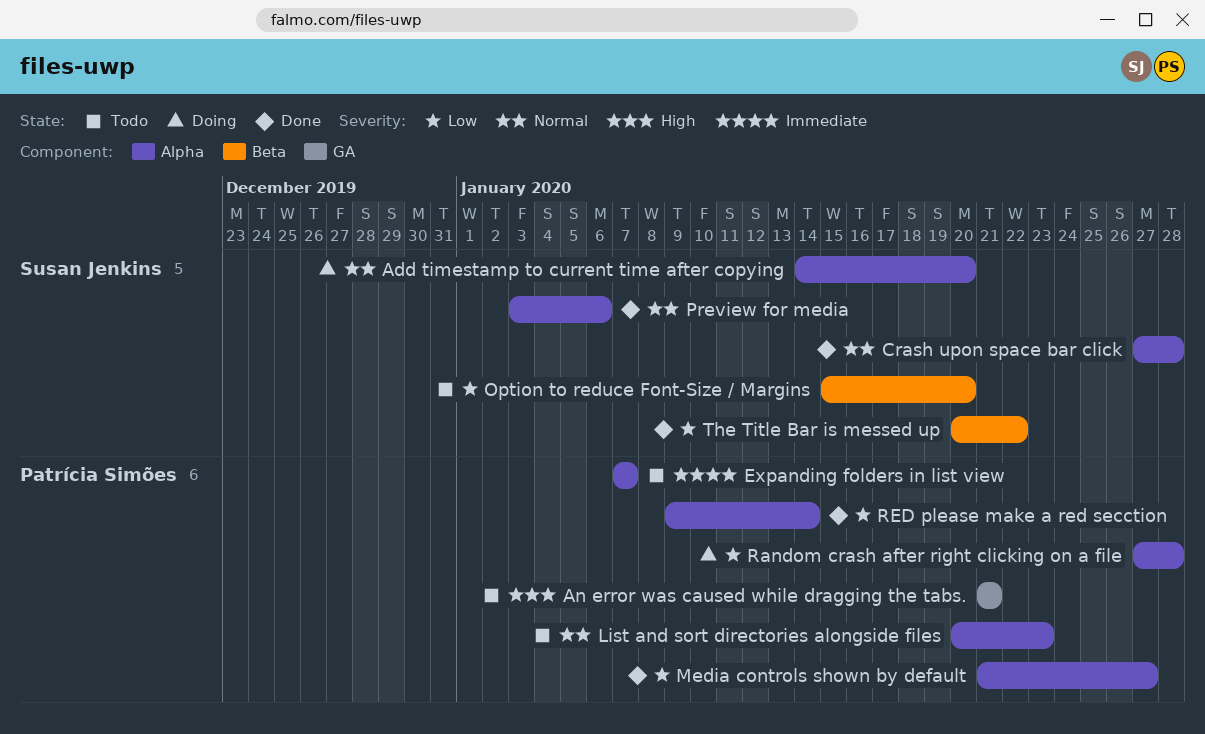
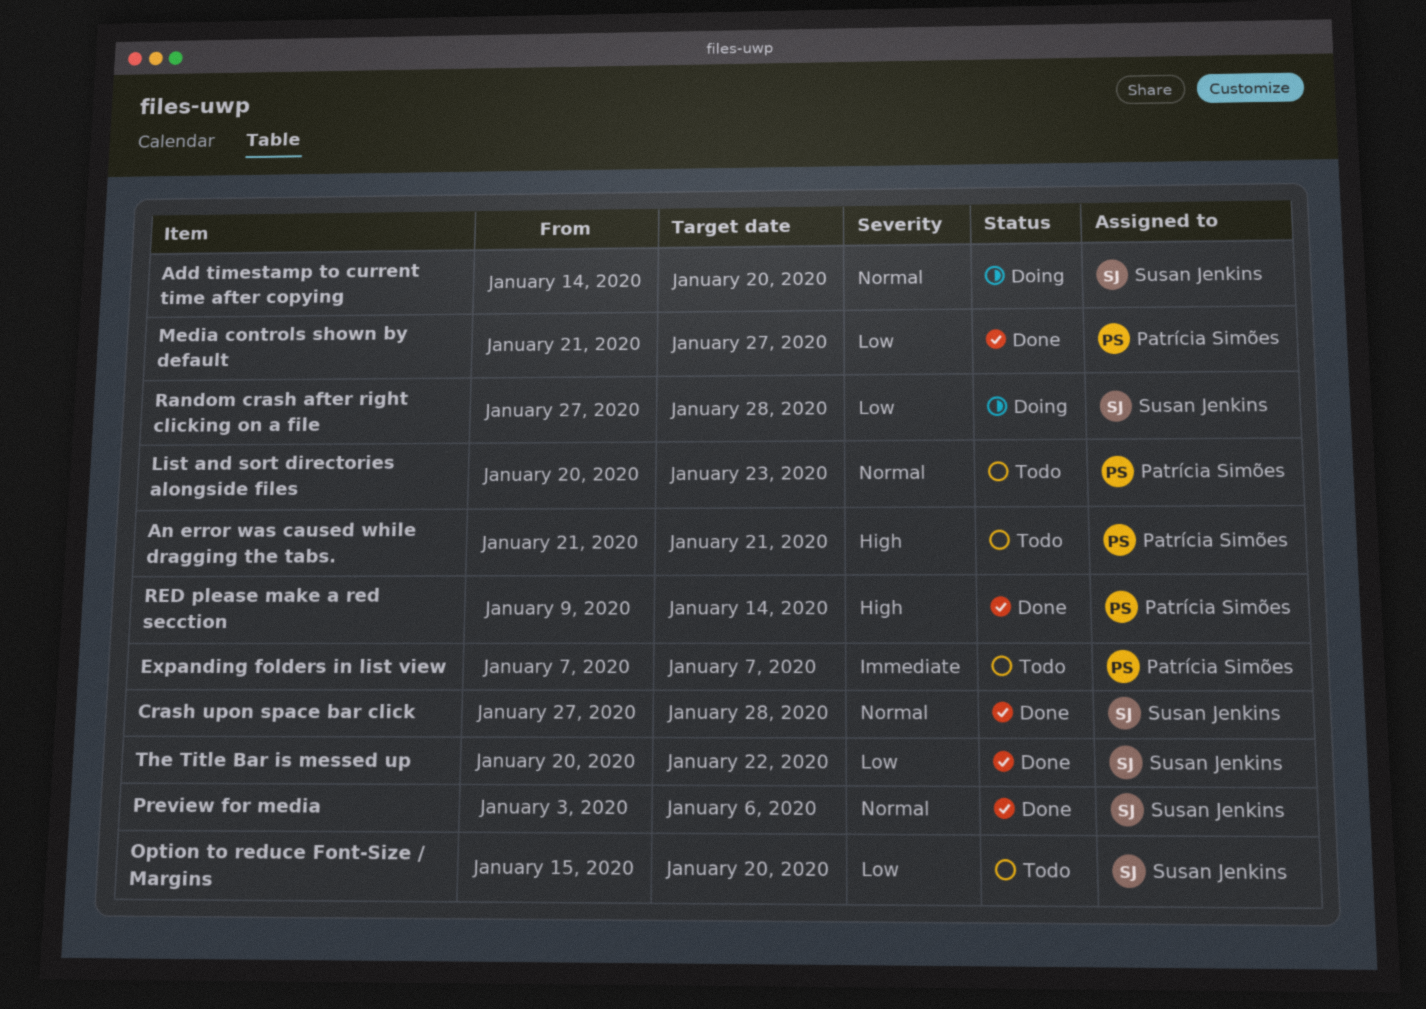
Random crash after right clicking on a file, owner: Patrícia Simões -> Susan Jenkins
RED please make a red secction, priority: Low -> High

